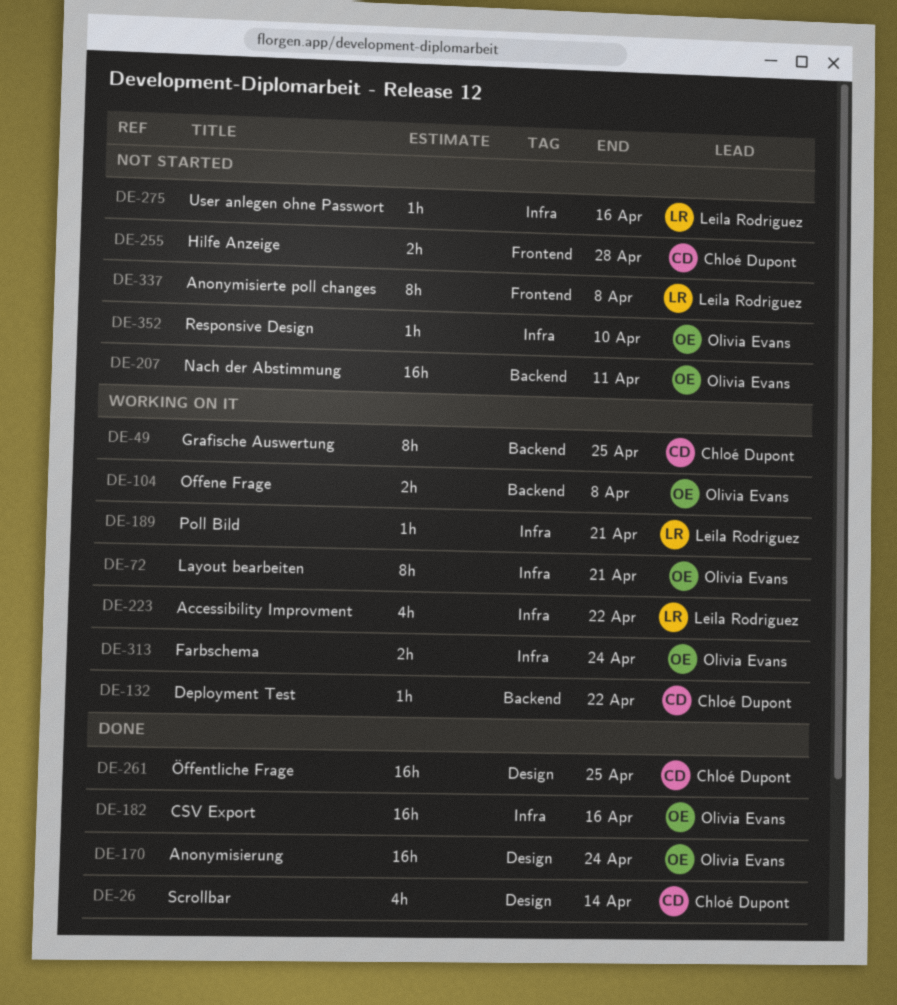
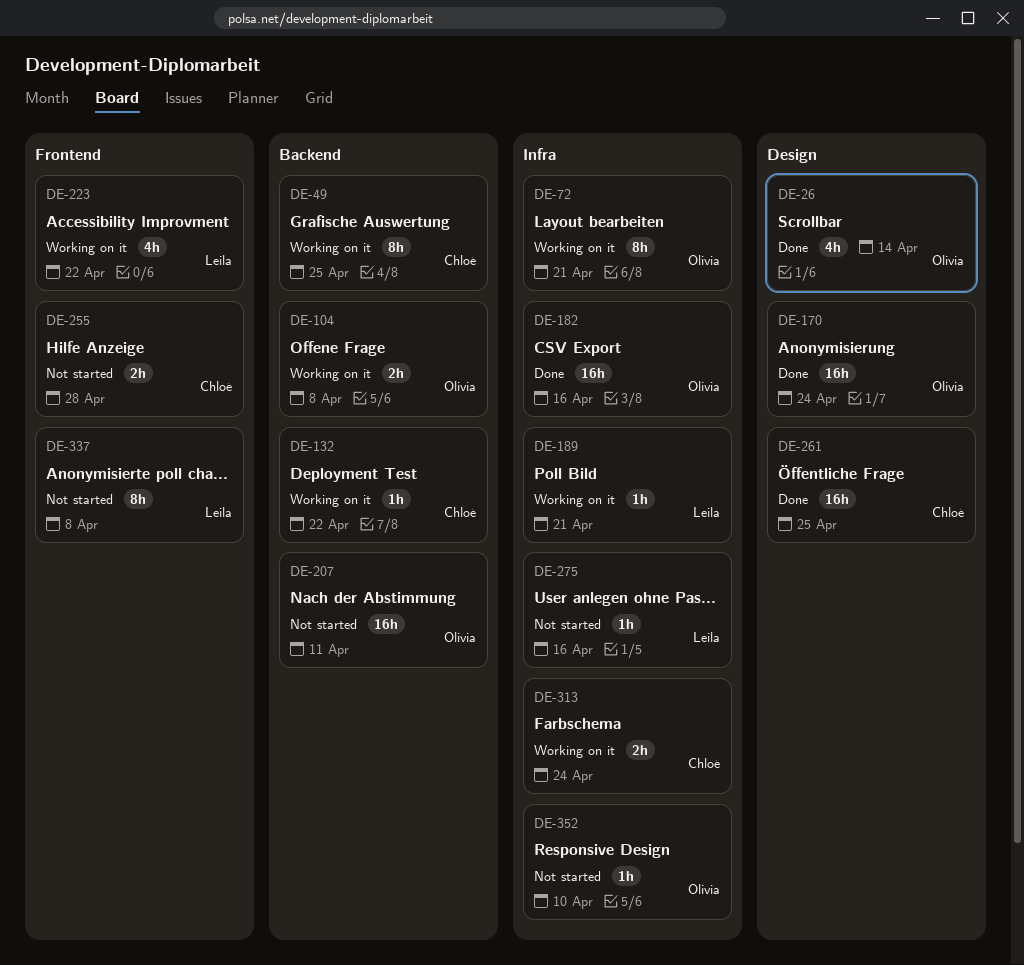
DE-26, owner: Chloé Dupont -> Olivia Evans
DE-223, label: Infra -> Frontend
DE-313, owner: Olivia Evans -> Chloé Dupont

